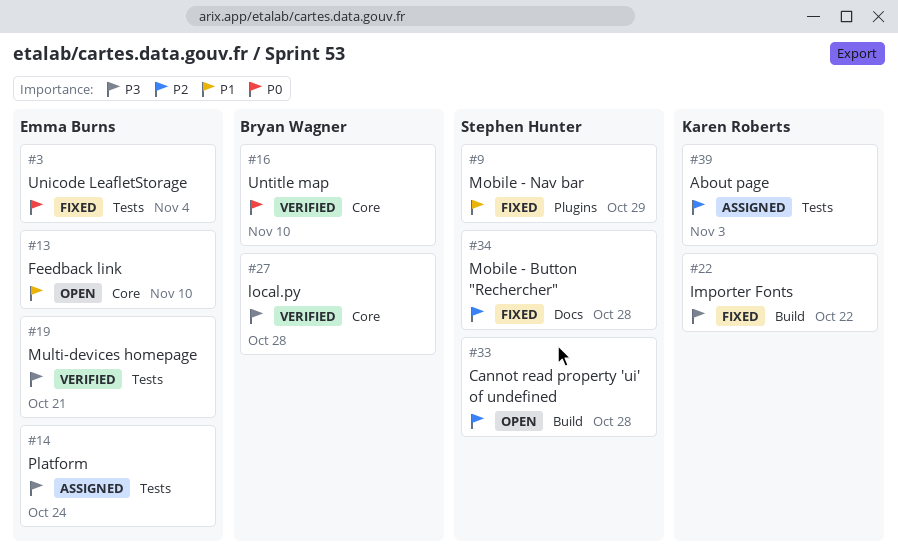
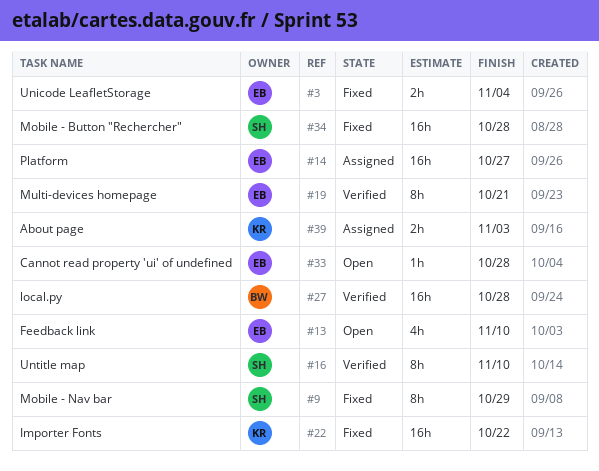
#14, due: Oct 24 -> Oct 27
#16, owner: Bryan Wagner -> Stephen Hunter
#33, owner: Stephen Hunter -> Emma Burns

